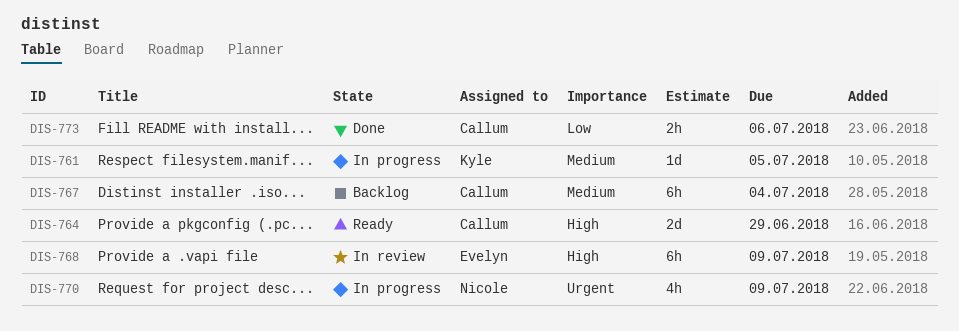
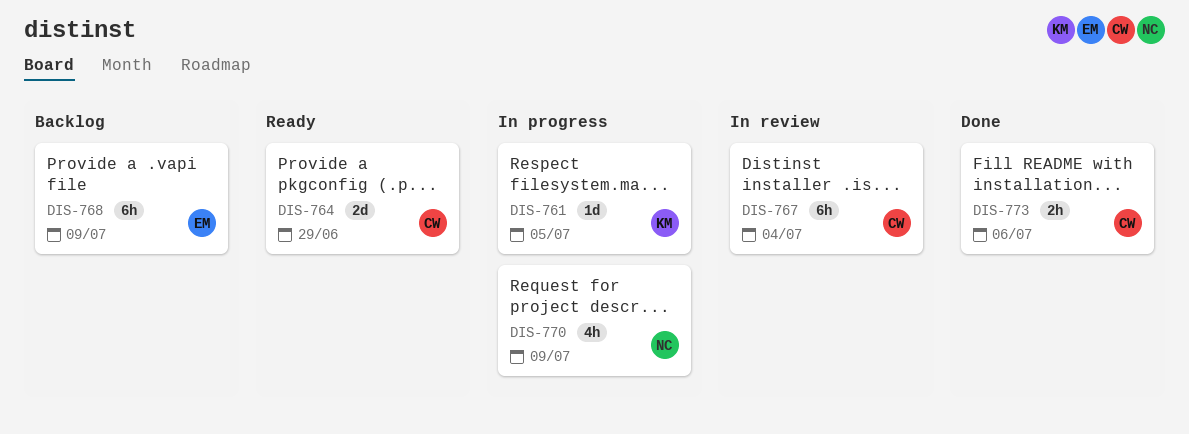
DIS-767, status: Backlog -> In review
DIS-768, status: In review -> Backlog

